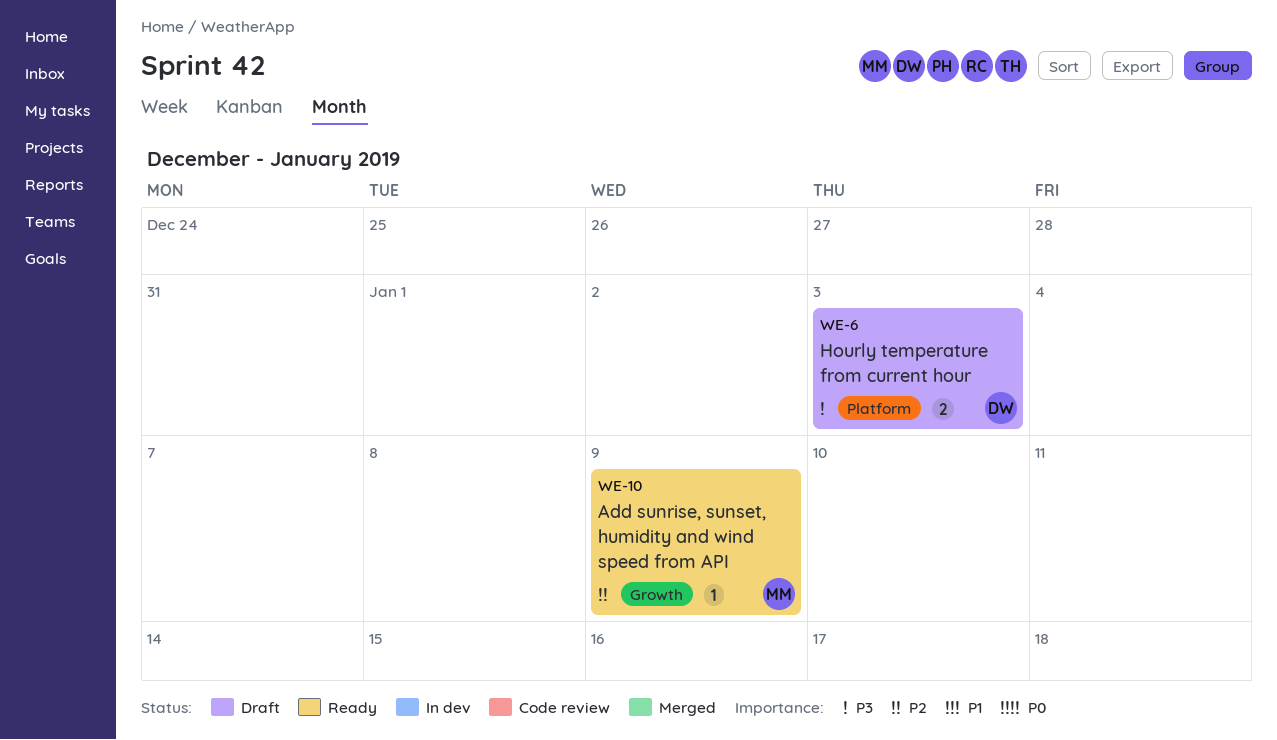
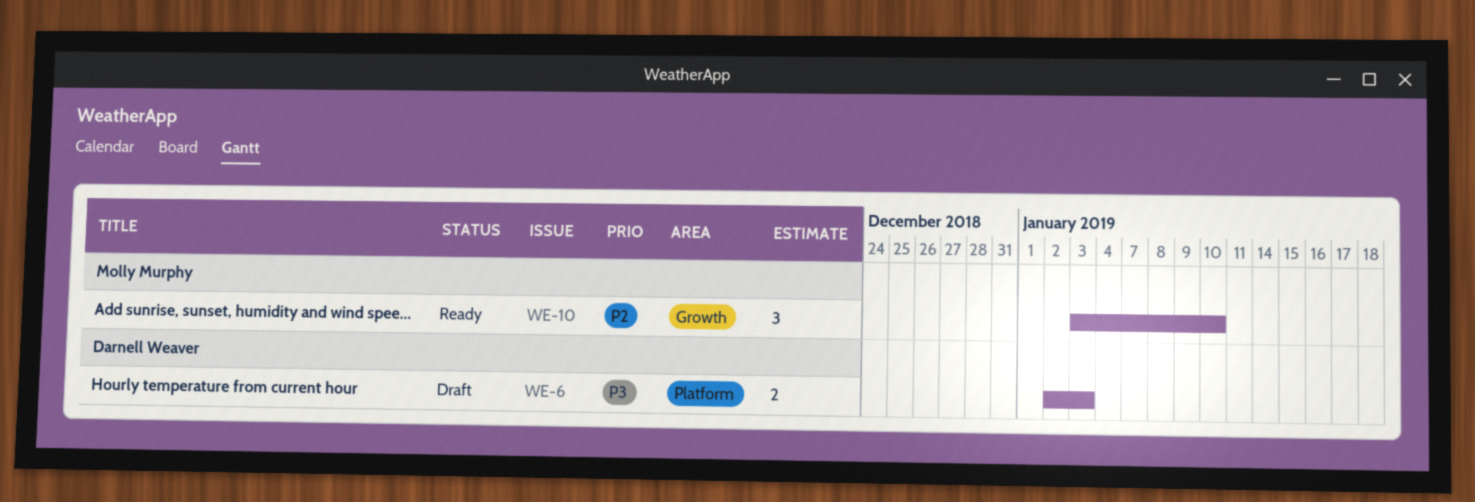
WE-10, estimate: 1 -> 3
WE-10, due: Jan 9 -> Jan 10

